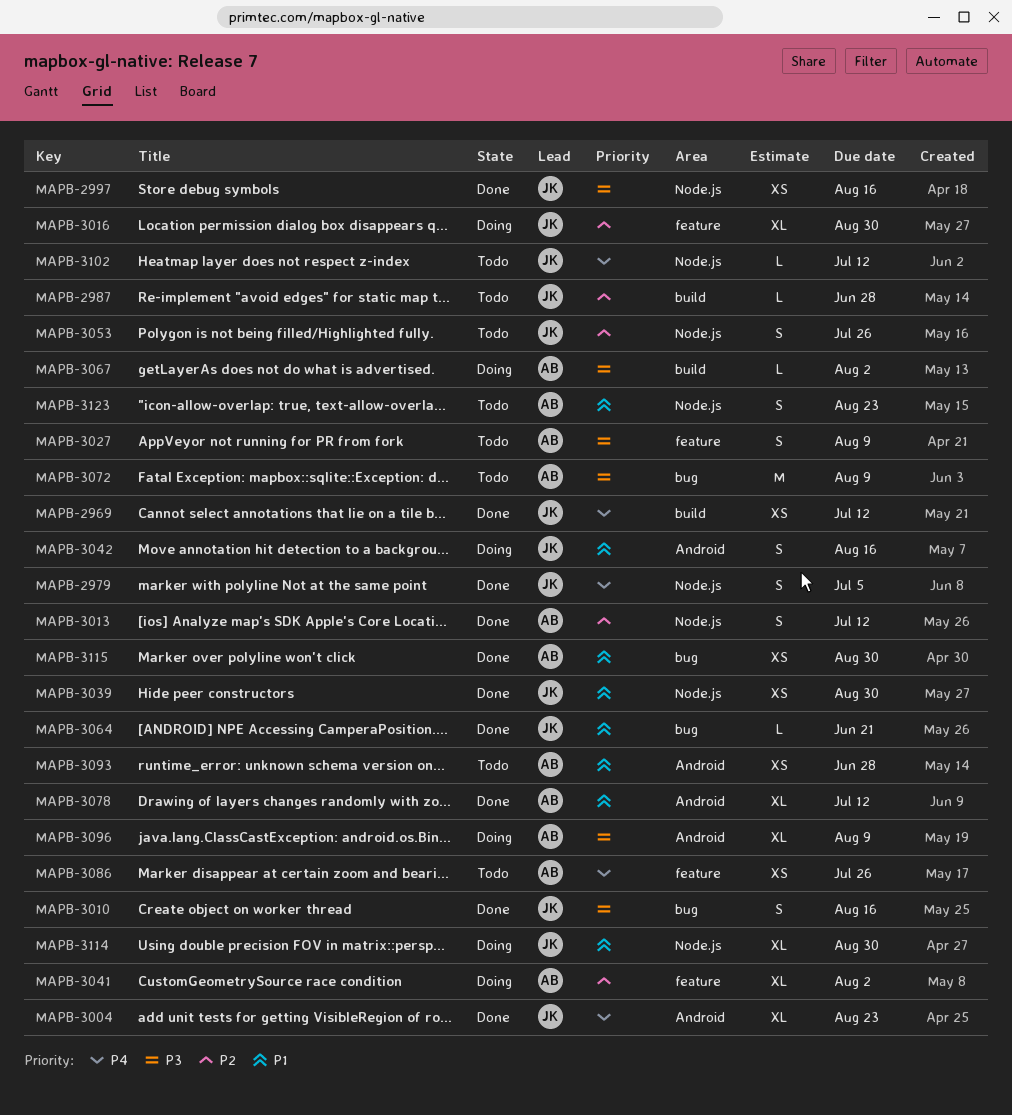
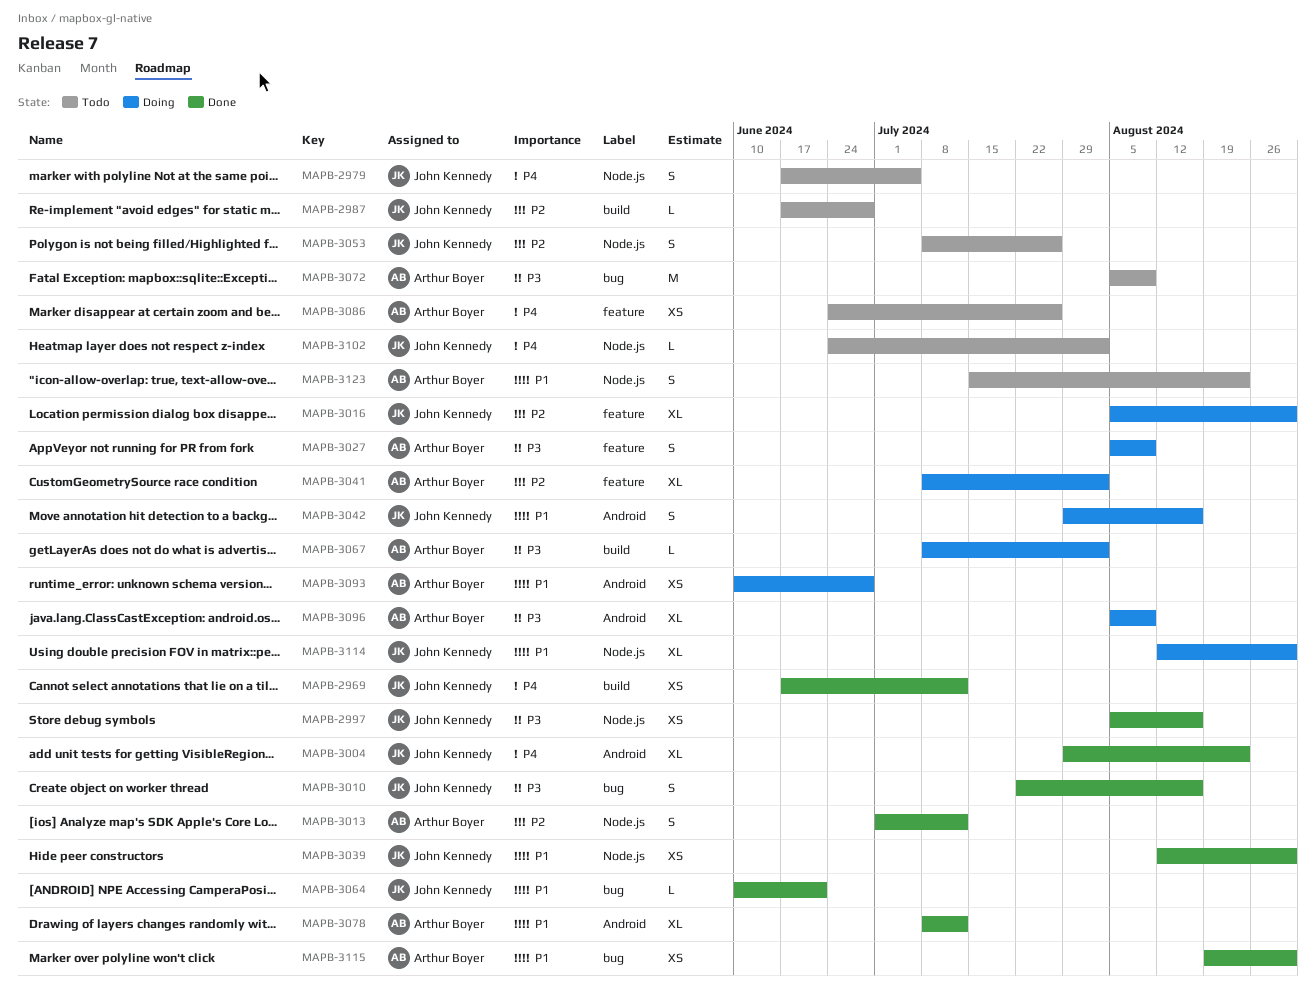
MAPB-2979, status: Done -> Todo
MAPB-3027, status: Todo -> Doing
MAPB-3093, status: Todo -> Doing
MAPB-3102, due: Jul 12 -> Aug 2

